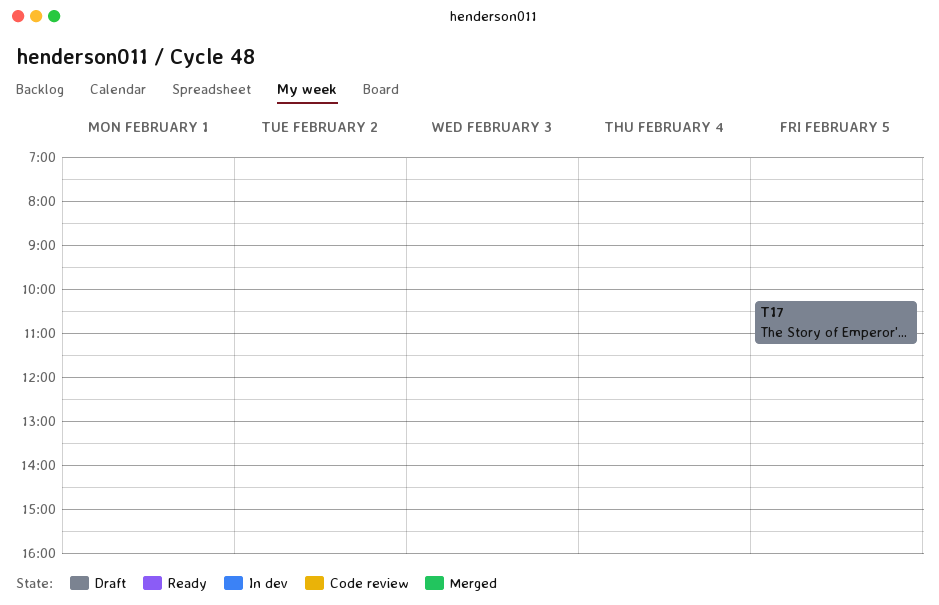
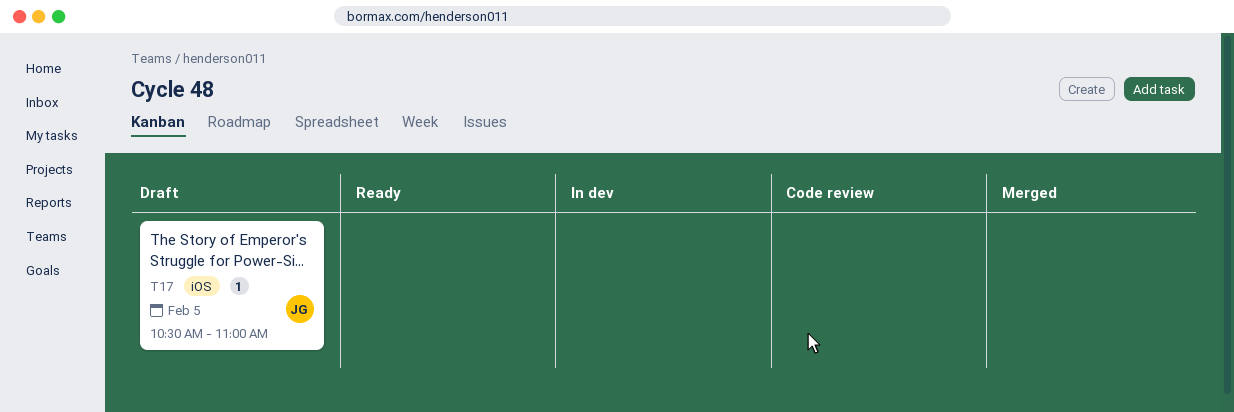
T17, begins: 10:15 -> 10:30
T17, ends: 11:15 -> 11:00

